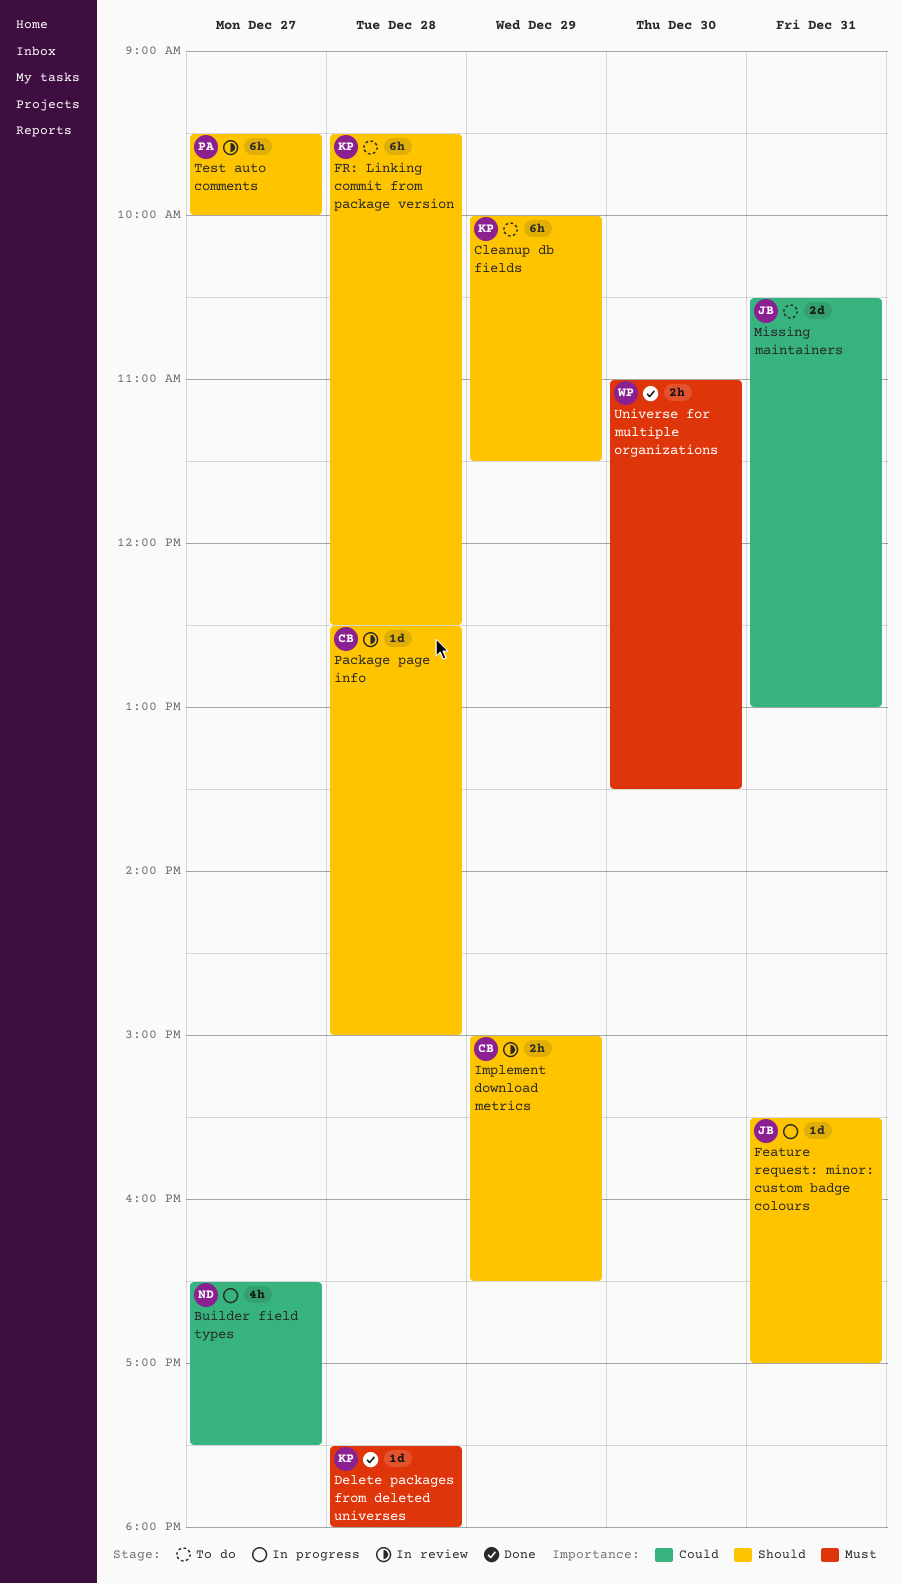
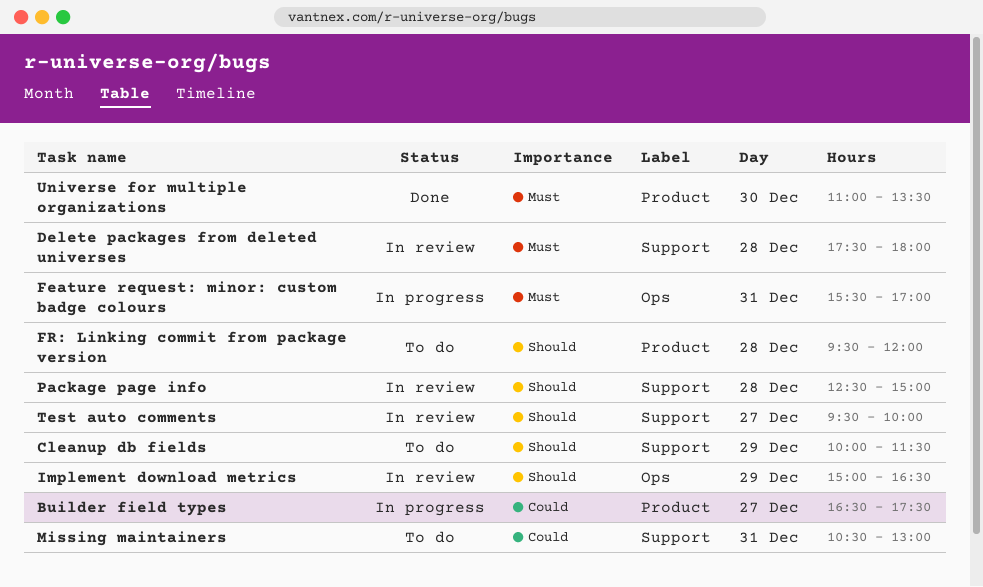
Delete packages from deleted universes, status: Done -> In review
Feature request: minor: custom badge colours, priority: Should -> Must
FR: Linking commit from package version, ends: 12:30 -> 12:00

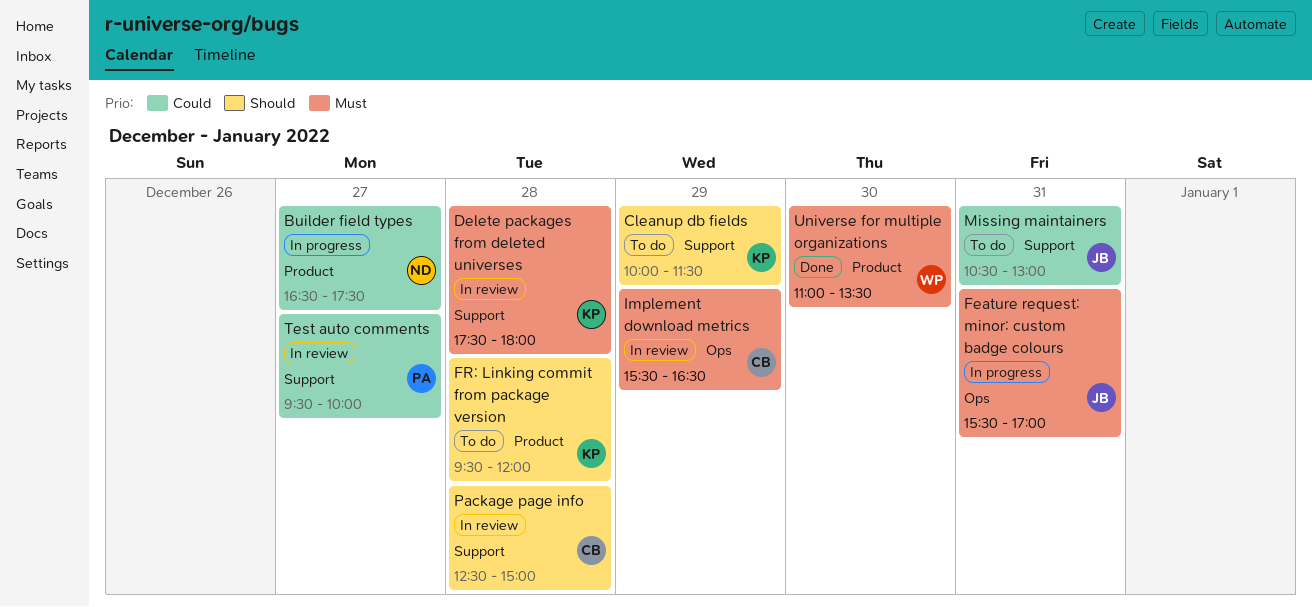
Implement download metrics, priority: Should -> Must
Implement download metrics, begins: 15:00 -> 15:30
Test auto comments, priority: Should -> Could

